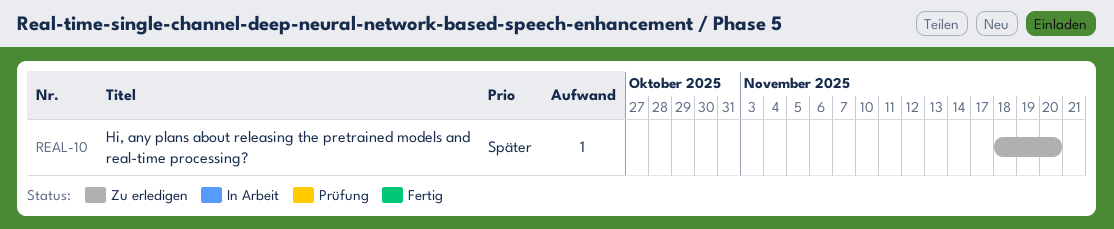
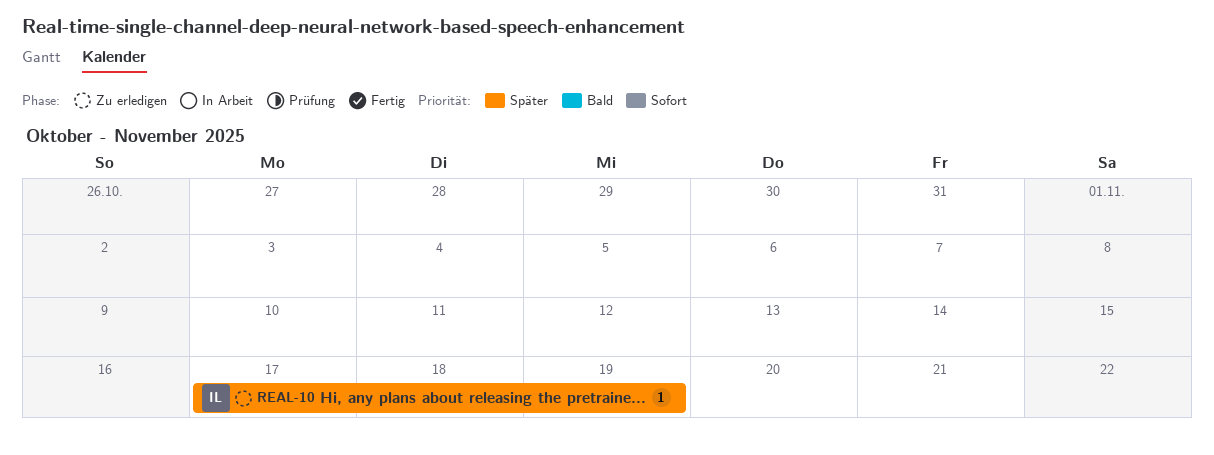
REAL-10, start: Nov 18 -> Nov 17
REAL-10, due: Nov 20 -> Nov 19

